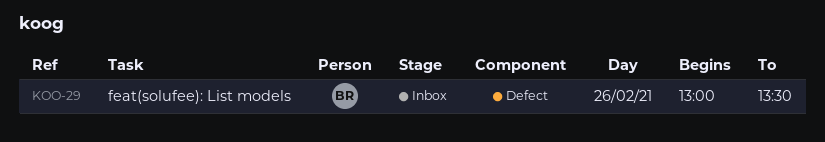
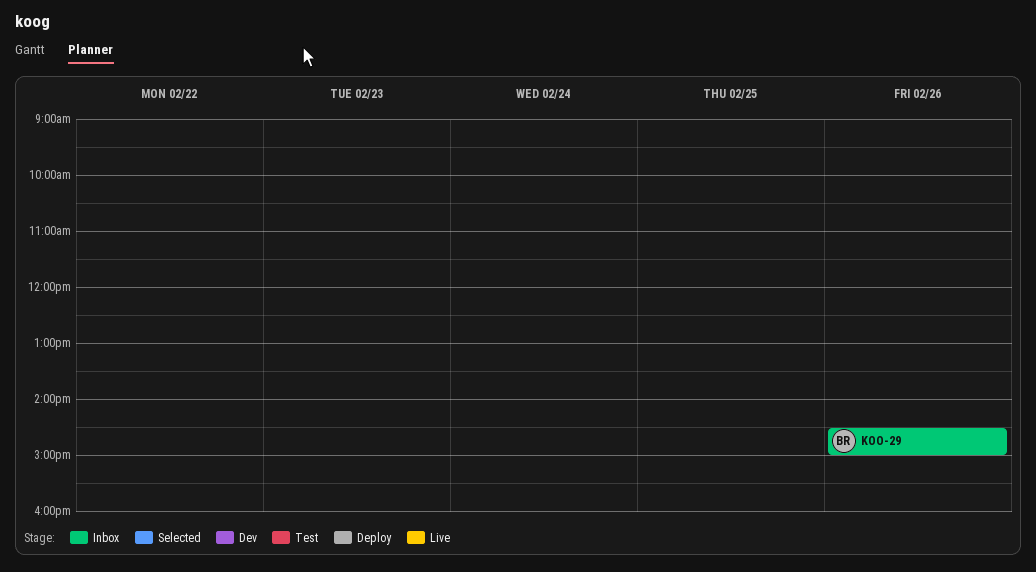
KOO-29, begins: 13:00 -> 14:30
KOO-29, ends: 13:30 -> 15:00

